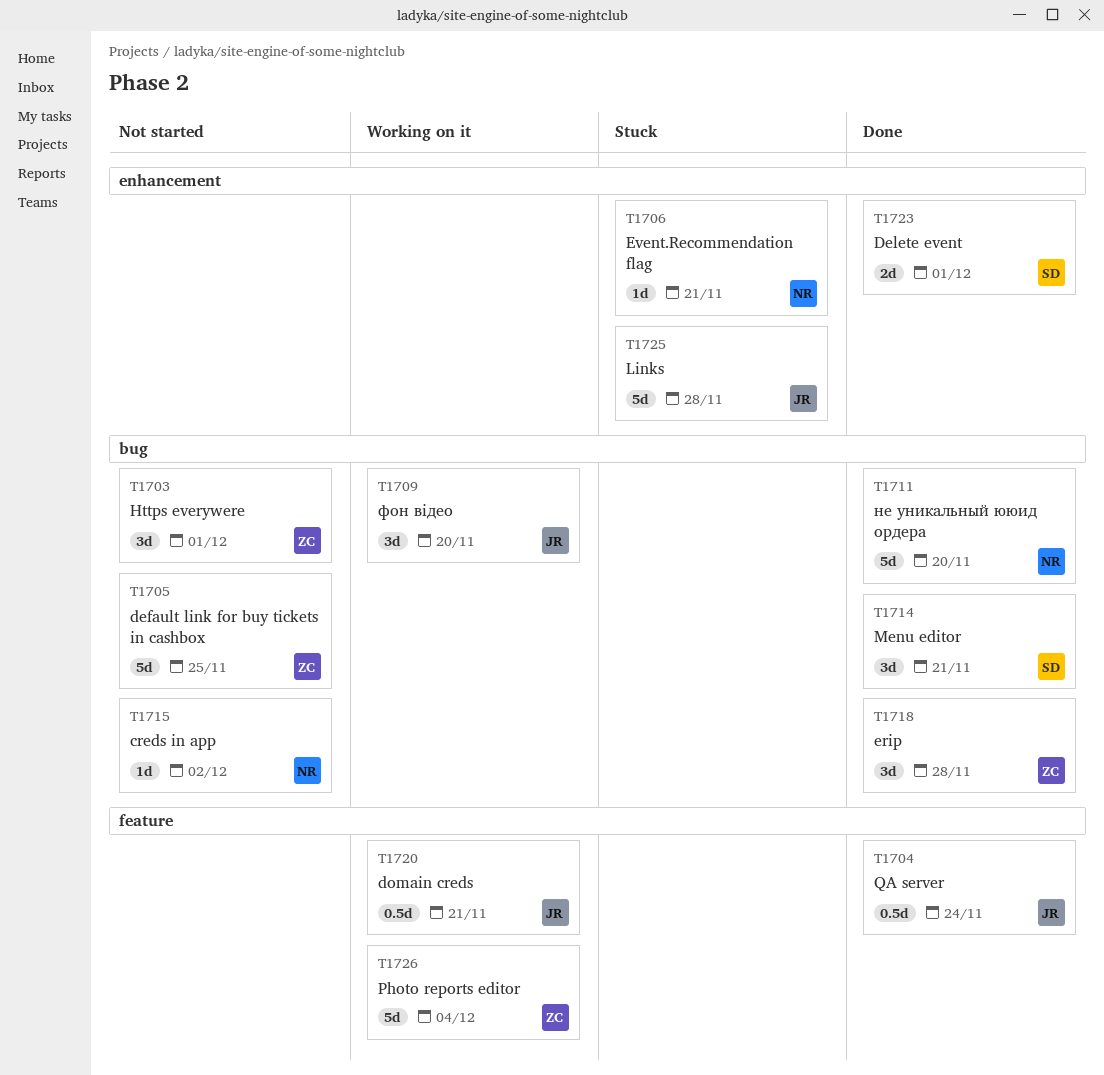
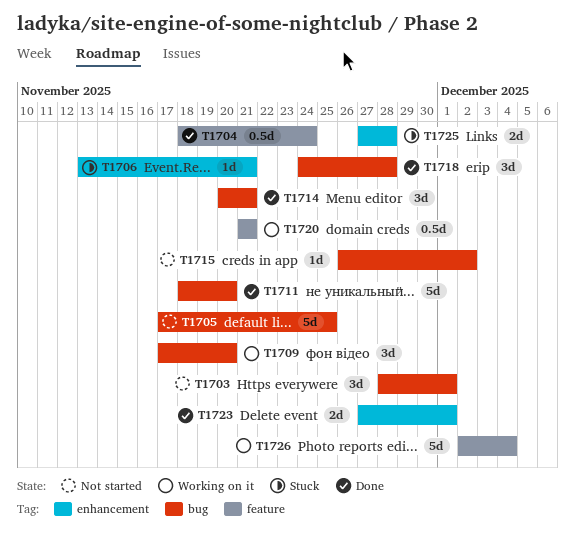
T1725, estimate: 5d -> 2d

